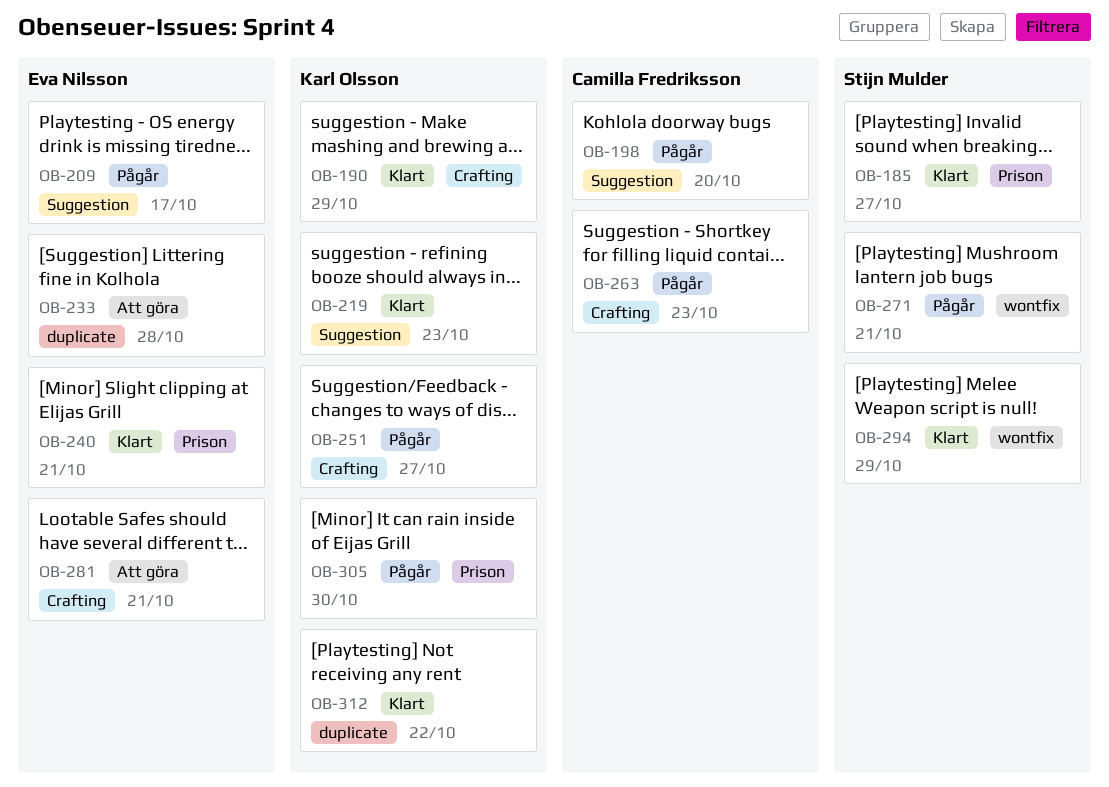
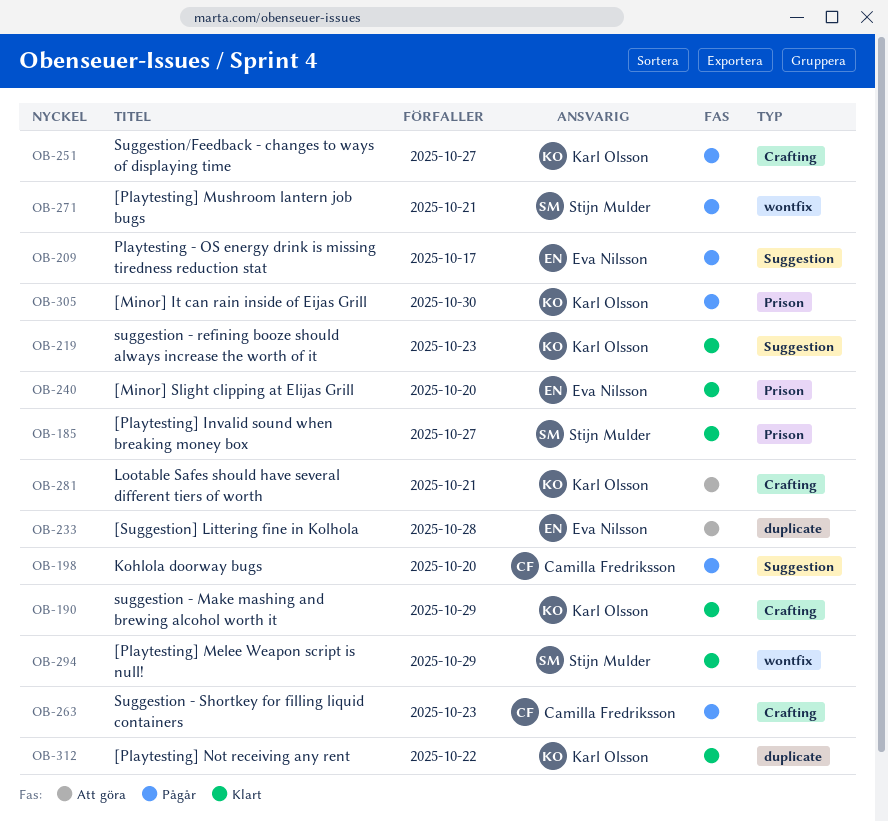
OB-240, due: Oct 21 -> Oct 20
OB-281, owner: Eva Nilsson -> Karl Olsson

